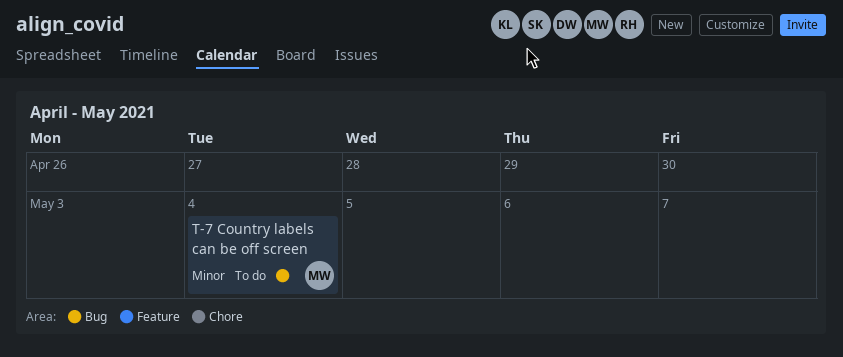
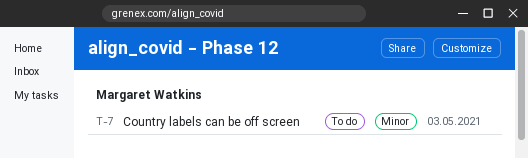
T-7, due: May 4 -> May 3

